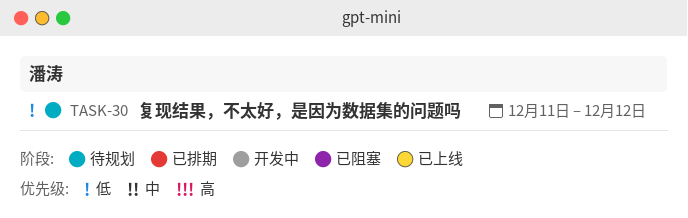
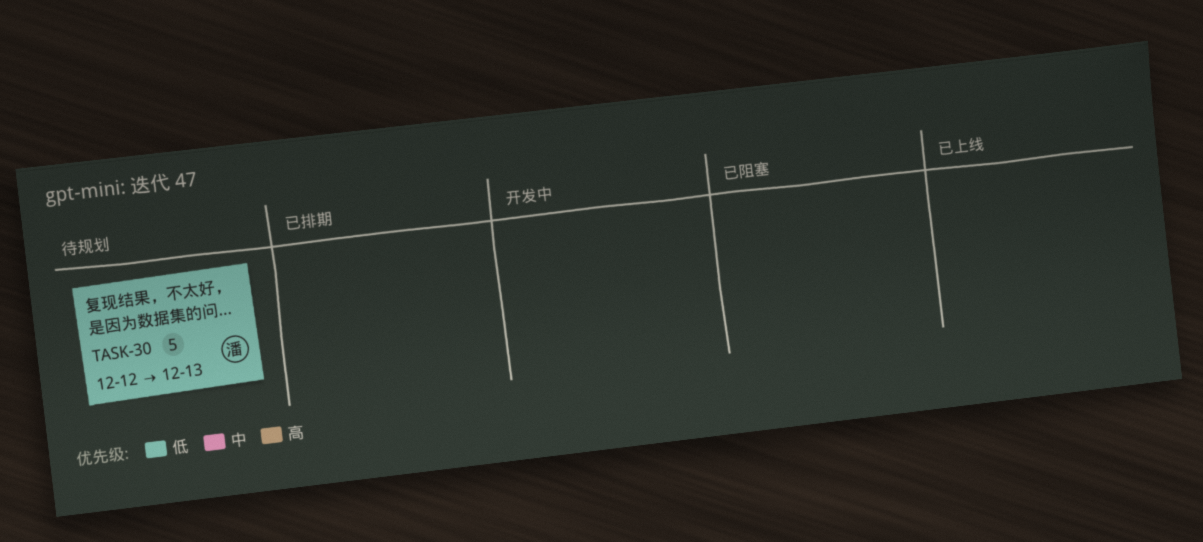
TASK-30, start: Dec 11 -> Dec 12
TASK-30, due: Dec 12 -> Dec 13

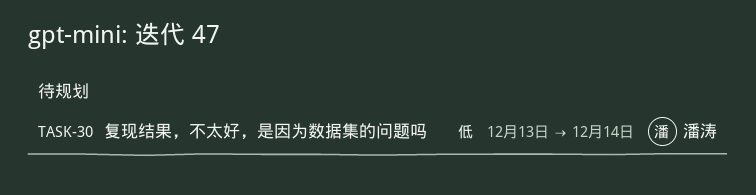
TASK-30, start: Dec 12 -> Dec 13
TASK-30, due: Dec 13 -> Dec 14

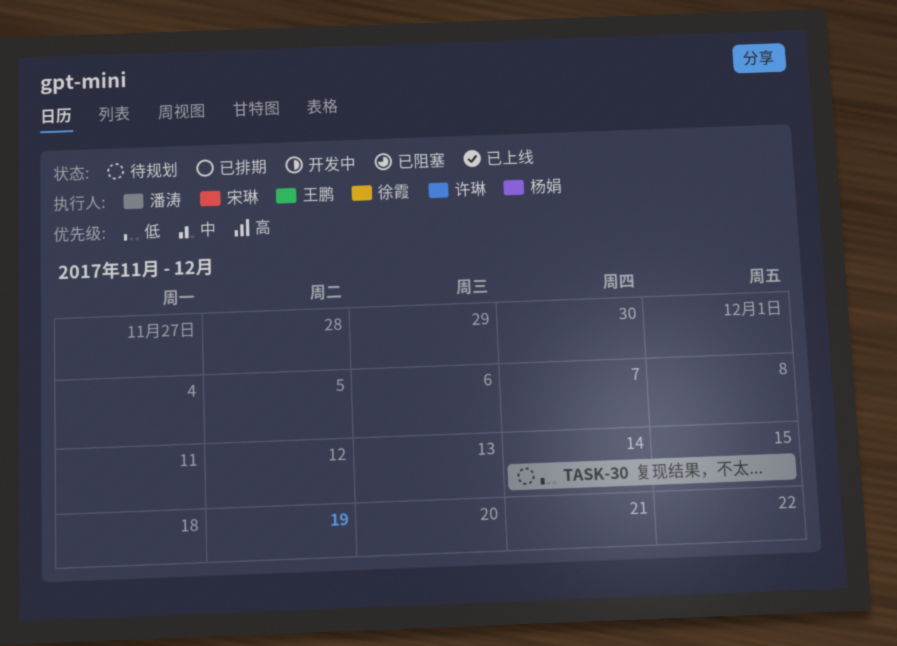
TASK-30, start: Dec 13 -> Dec 14
TASK-30, due: Dec 14 -> Dec 15

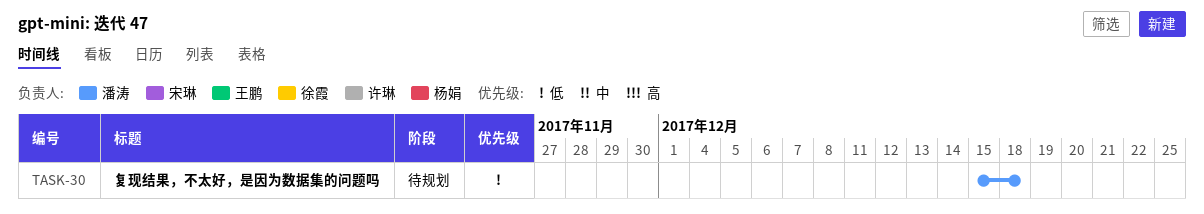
TASK-30, start: Dec 14 -> Dec 15
TASK-30, due: Dec 15 -> Dec 18

